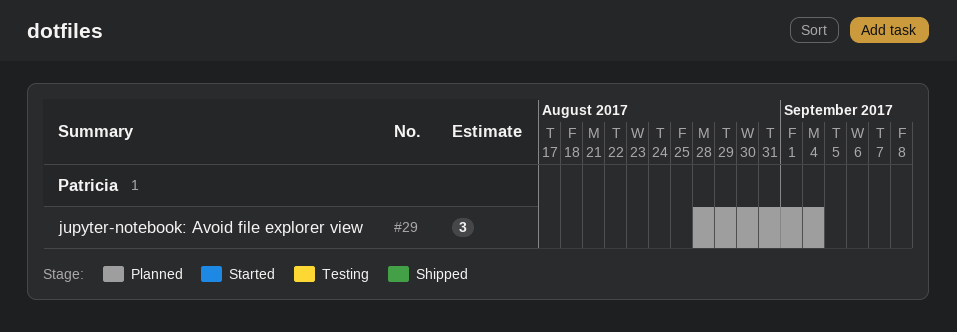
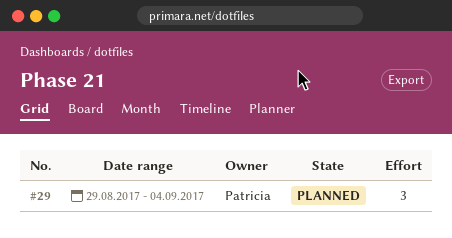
#29, start: Aug 28 -> Aug 29

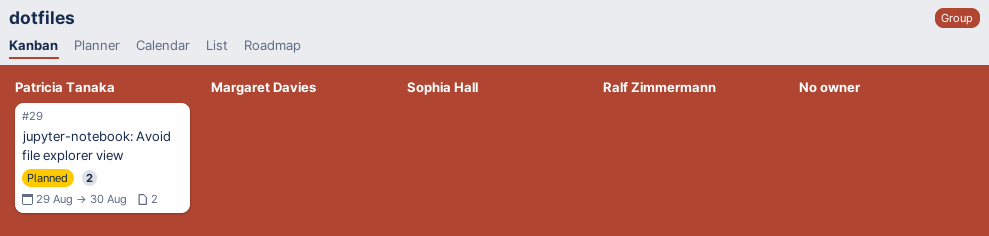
#29, estimate: 3 -> 2
#29, due: Sep 4 -> Aug 30

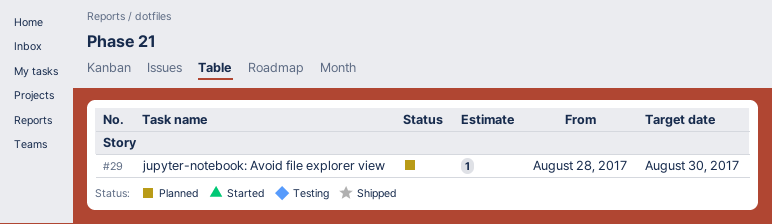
#29, estimate: 2 -> 1
#29, start: Aug 29 -> Aug 28

